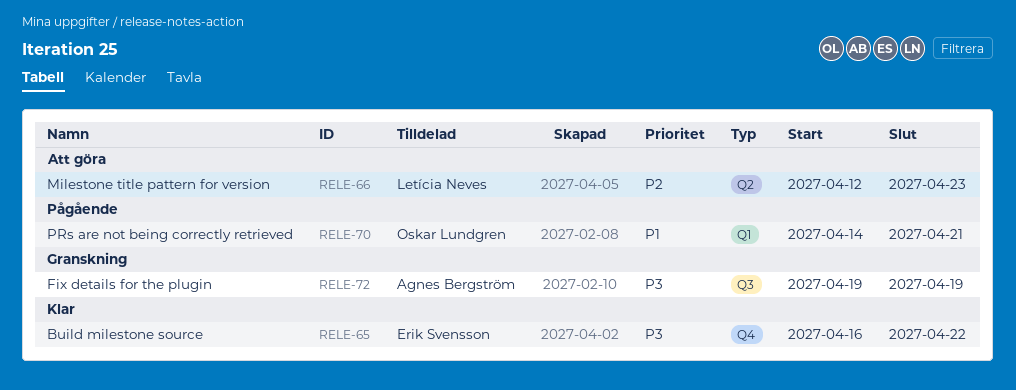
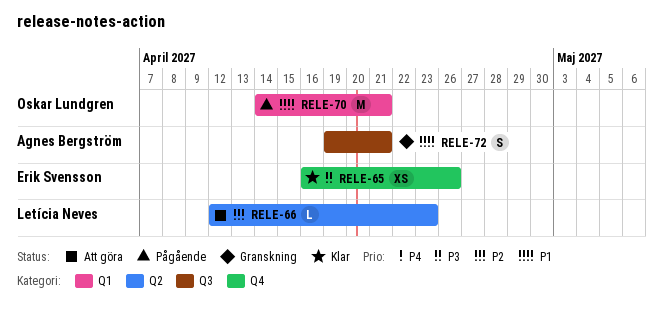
RELE-65, due: Apr 22 -> Apr 26
RELE-72, priority: P3 -> P1
RELE-72, due: Apr 19 -> Apr 21

